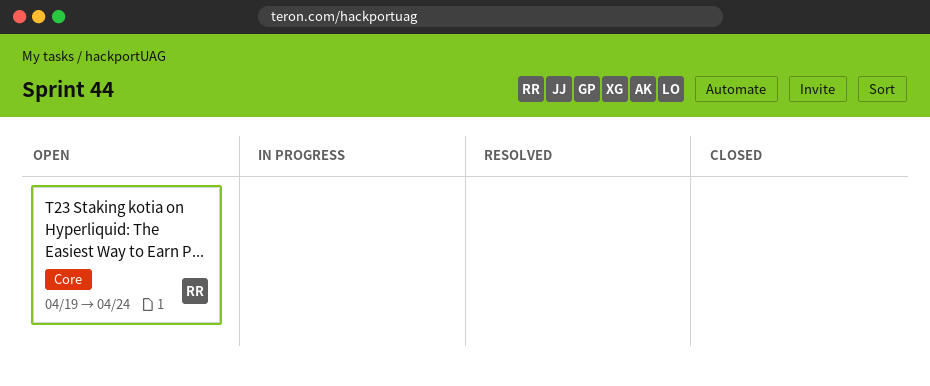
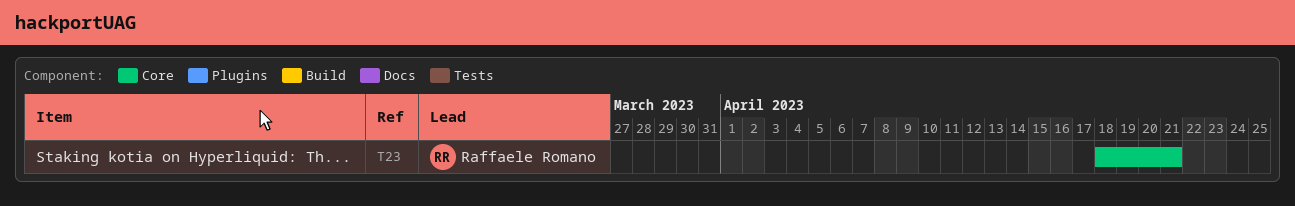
T23, start: Apr 19 -> Apr 18
T23, due: Apr 24 -> Apr 21

